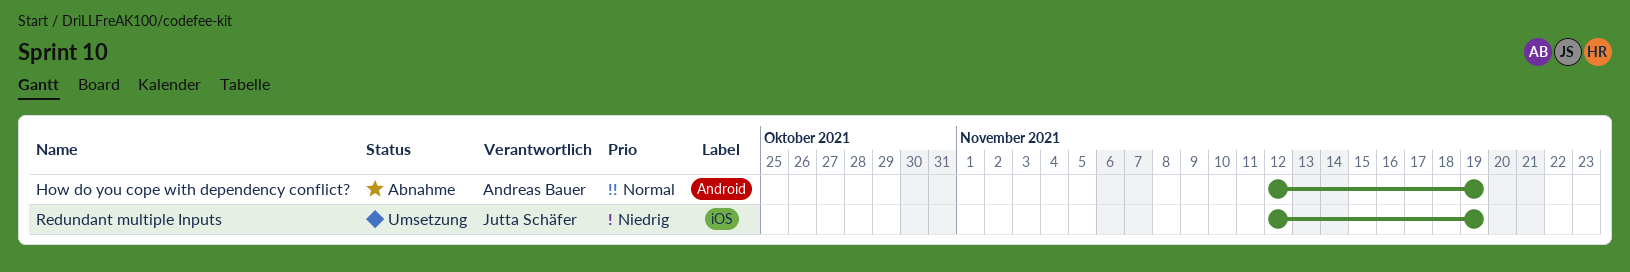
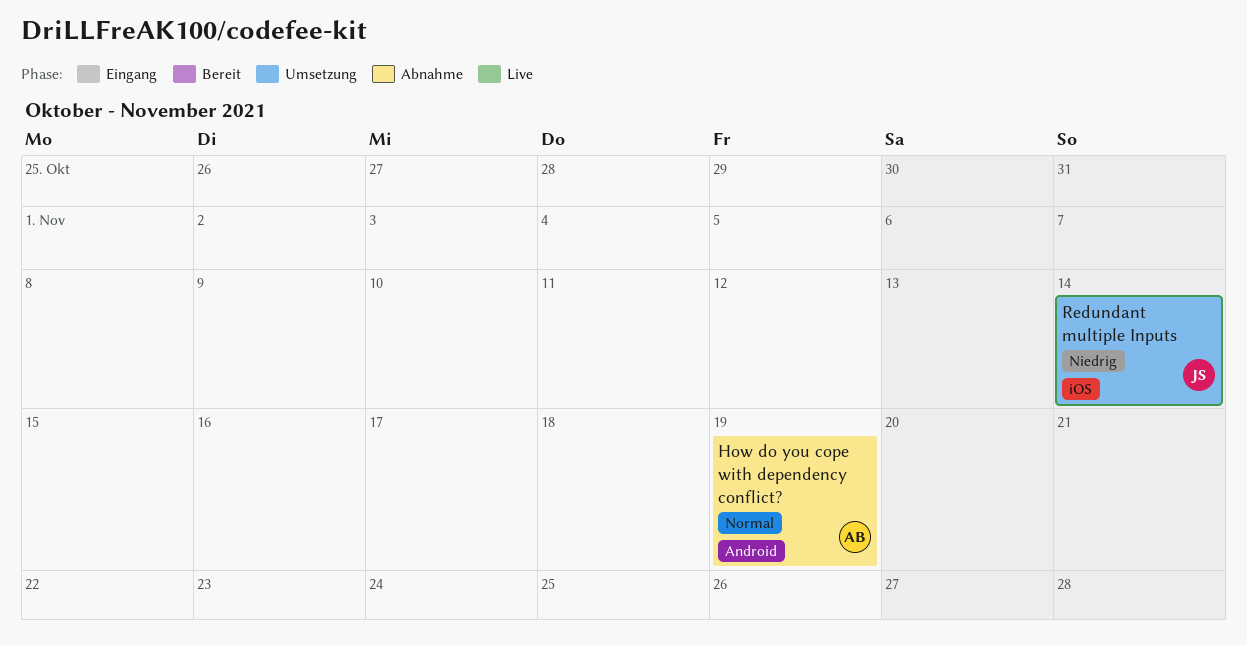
Redundant multiple Inputs, due: Nov 19 -> Nov 14

